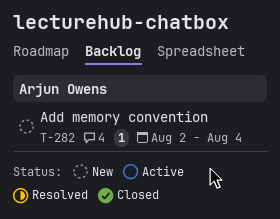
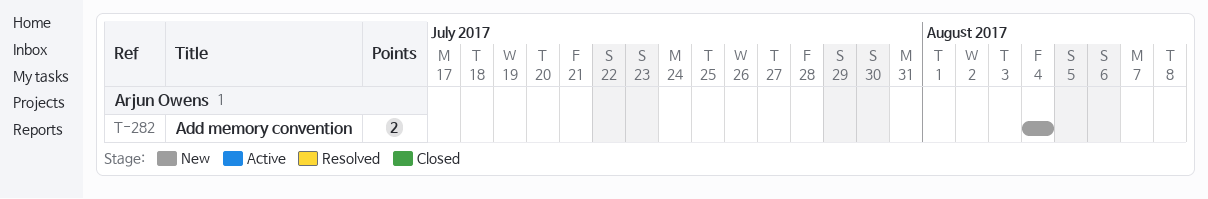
T-282, estimate: 1 -> 2
T-282, start: Aug 2 -> Aug 4

